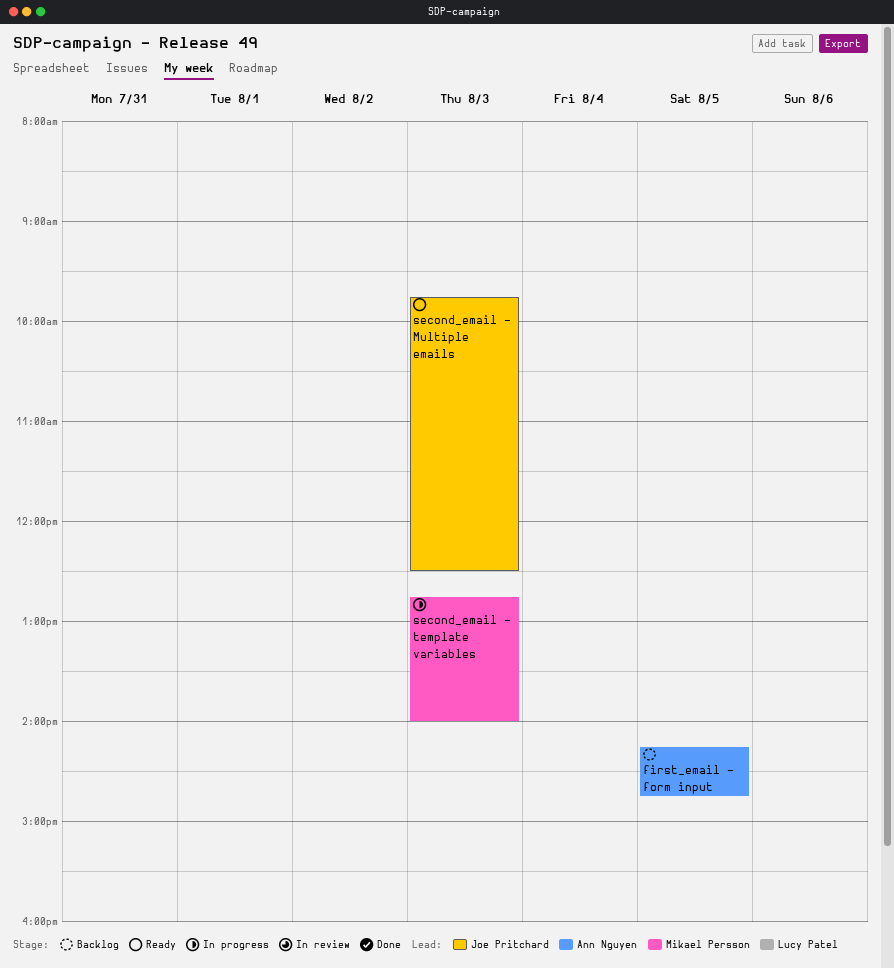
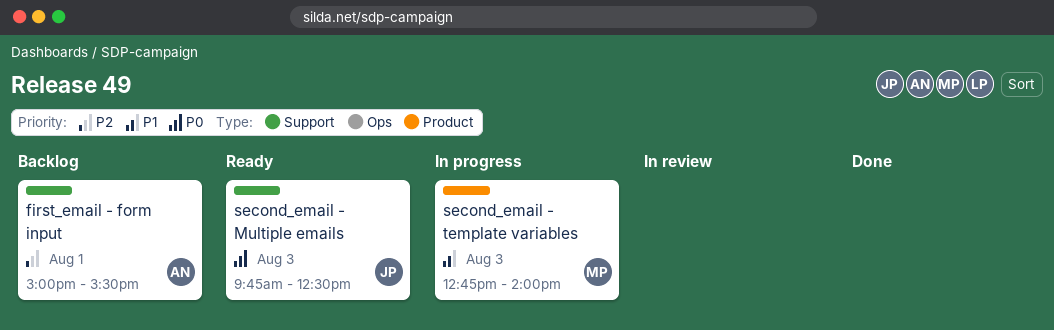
first_email - form input, day: Aug 5 -> Aug 1
first_email - form input, begins: 14:15 -> 15:00
first_email - form input, ends: 14:45 -> 15:30

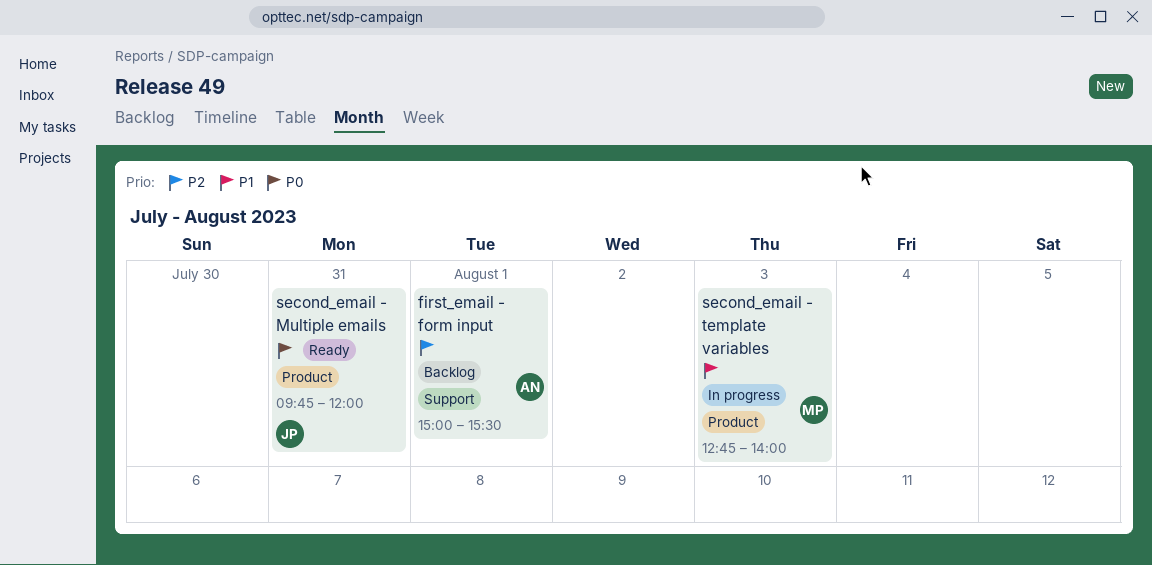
second_email - Multiple emails, label: Support -> Product
second_email - Multiple emails, day: Aug 3 -> Jul 31
second_email - Multiple emails, ends: 12:30 -> 12:00

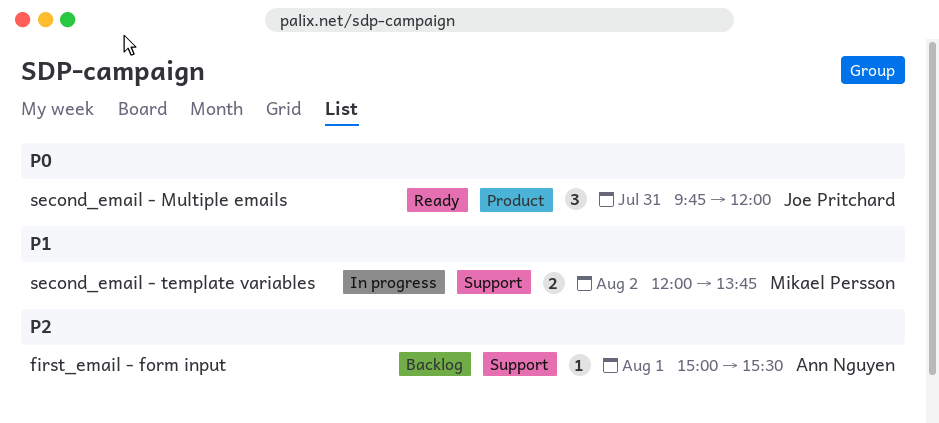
second_email - template variables, label: Product -> Support
second_email - template variables, day: Aug 3 -> Aug 2
second_email - template variables, begins: 12:45 -> 12:00
second_email - template variables, ends: 14:00 -> 13:45

